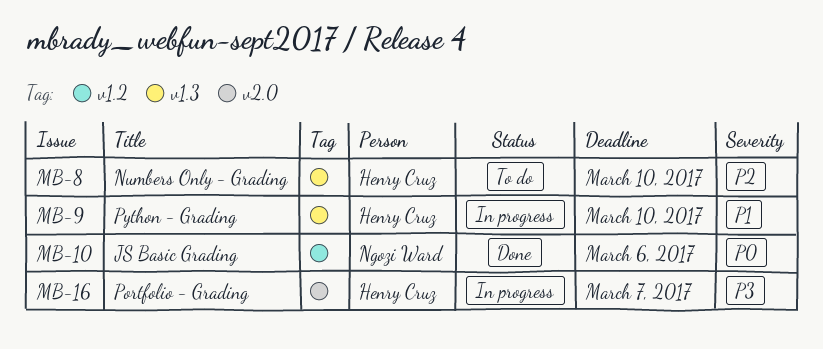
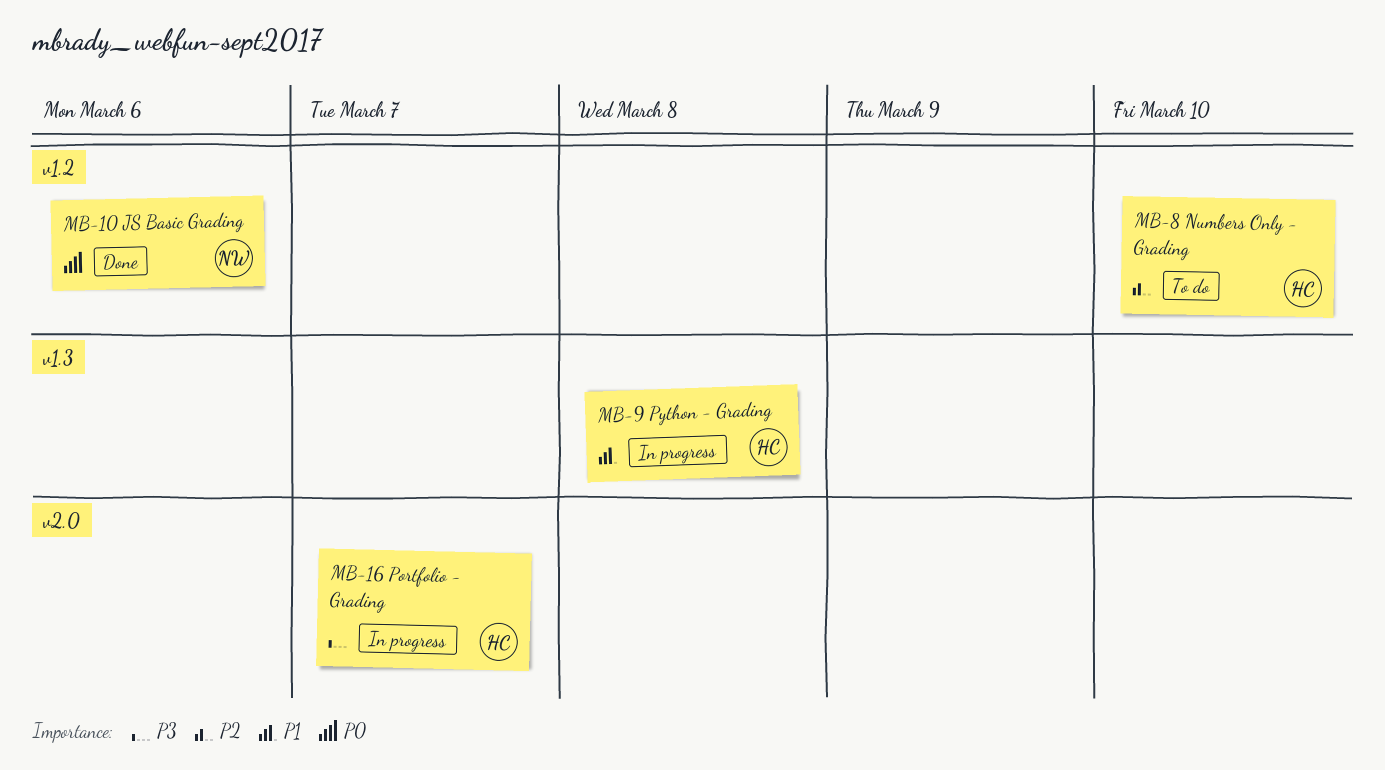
MB-8, label: v1.3 -> v1.2
MB-9, due: Mar 10 -> Mar 8

